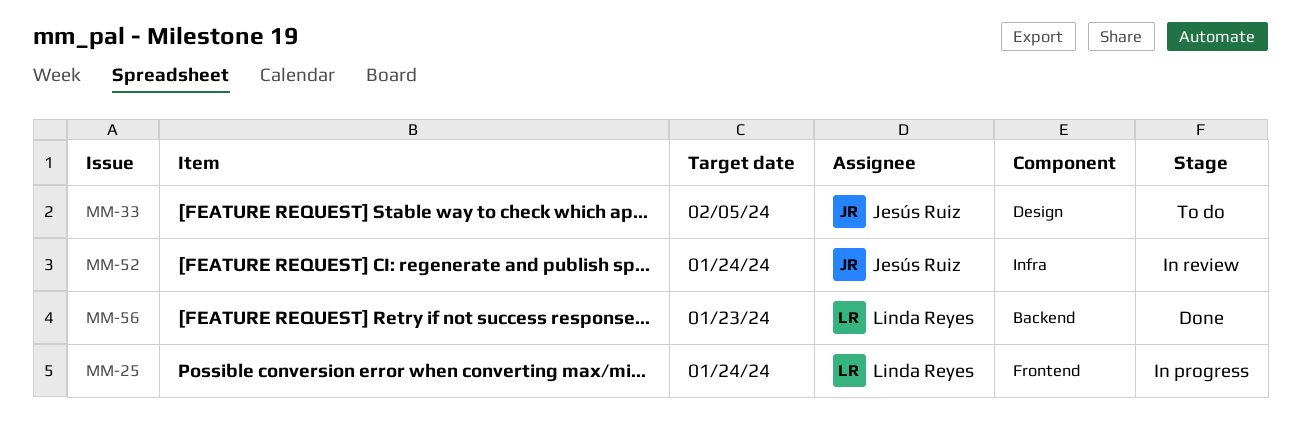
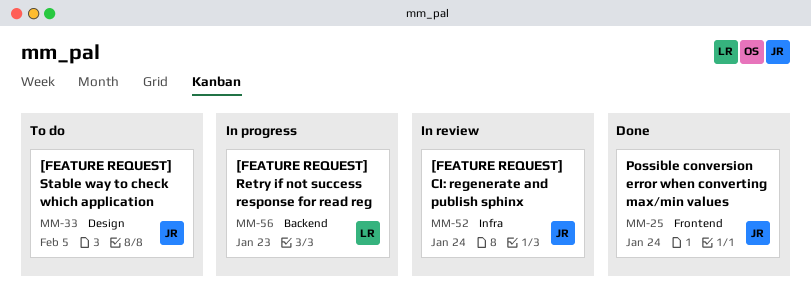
MM-25, status: In progress -> Done
MM-25, owner: Linda Reyes -> Jesús Ruiz
MM-56, status: Done -> In progress

